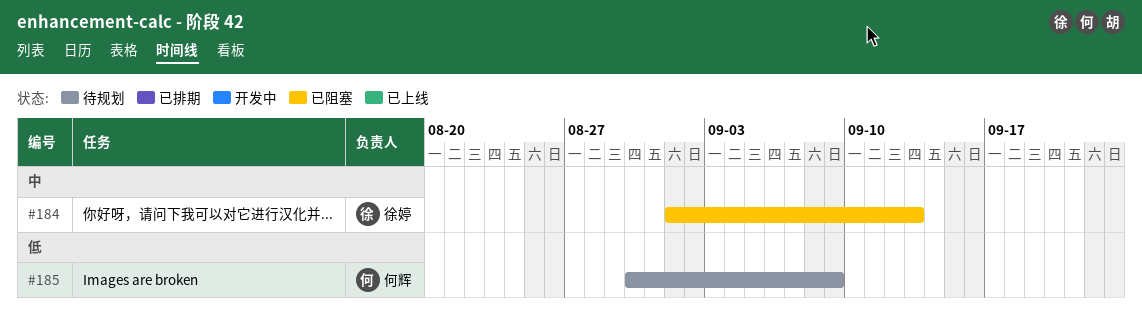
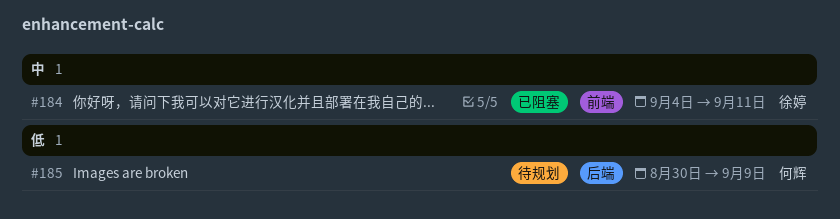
#184, start: Sep 1 -> Sep 4
#184, due: Sep 13 -> Sep 11

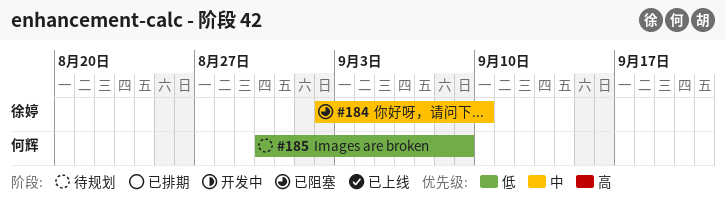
#184, start: Sep 4 -> Sep 2
#184, due: Sep 11 -> Sep 10

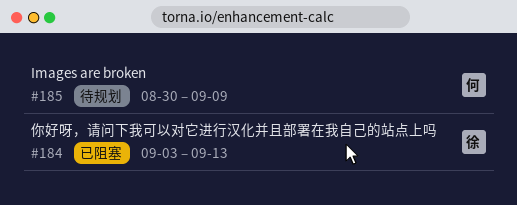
#184, start: Sep 2 -> Sep 3
#184, due: Sep 10 -> Sep 13

